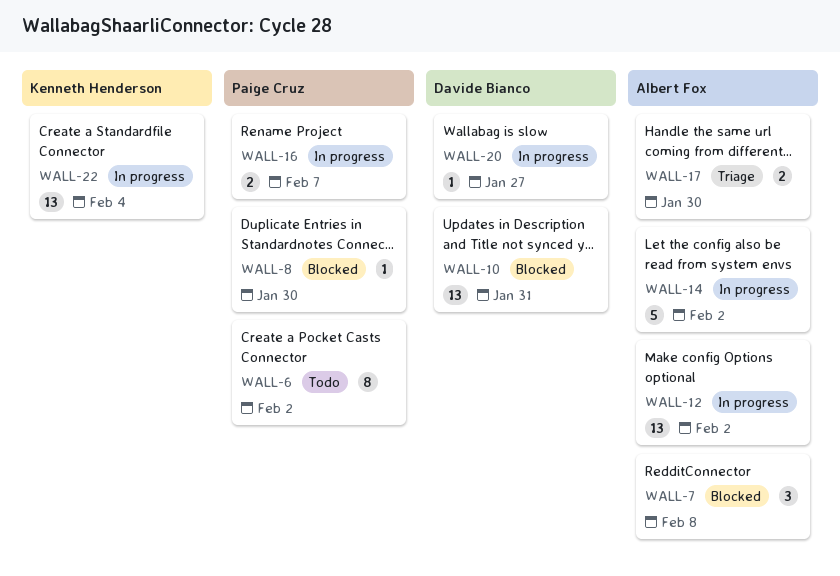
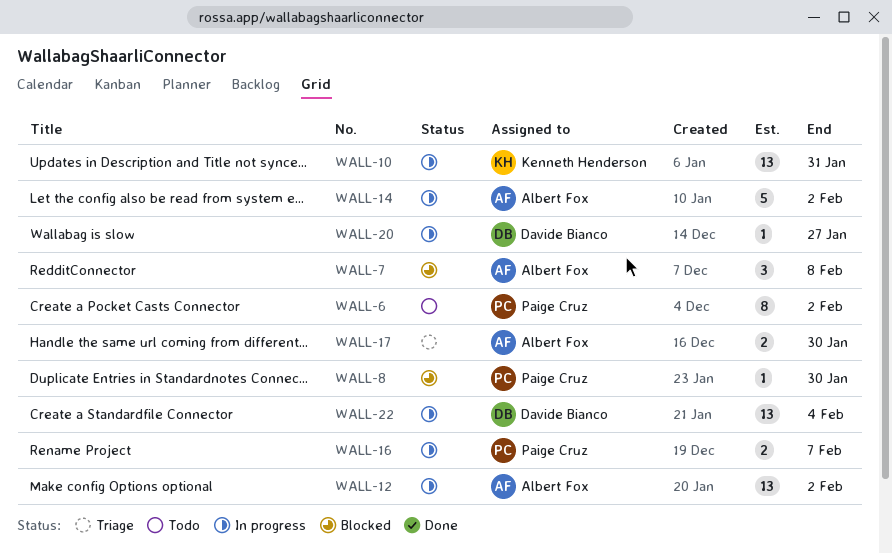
WALL-10, status: Blocked -> In progress
WALL-10, owner: Davide Bianco -> Kenneth Henderson
WALL-22, owner: Kenneth Henderson -> Davide Bianco

